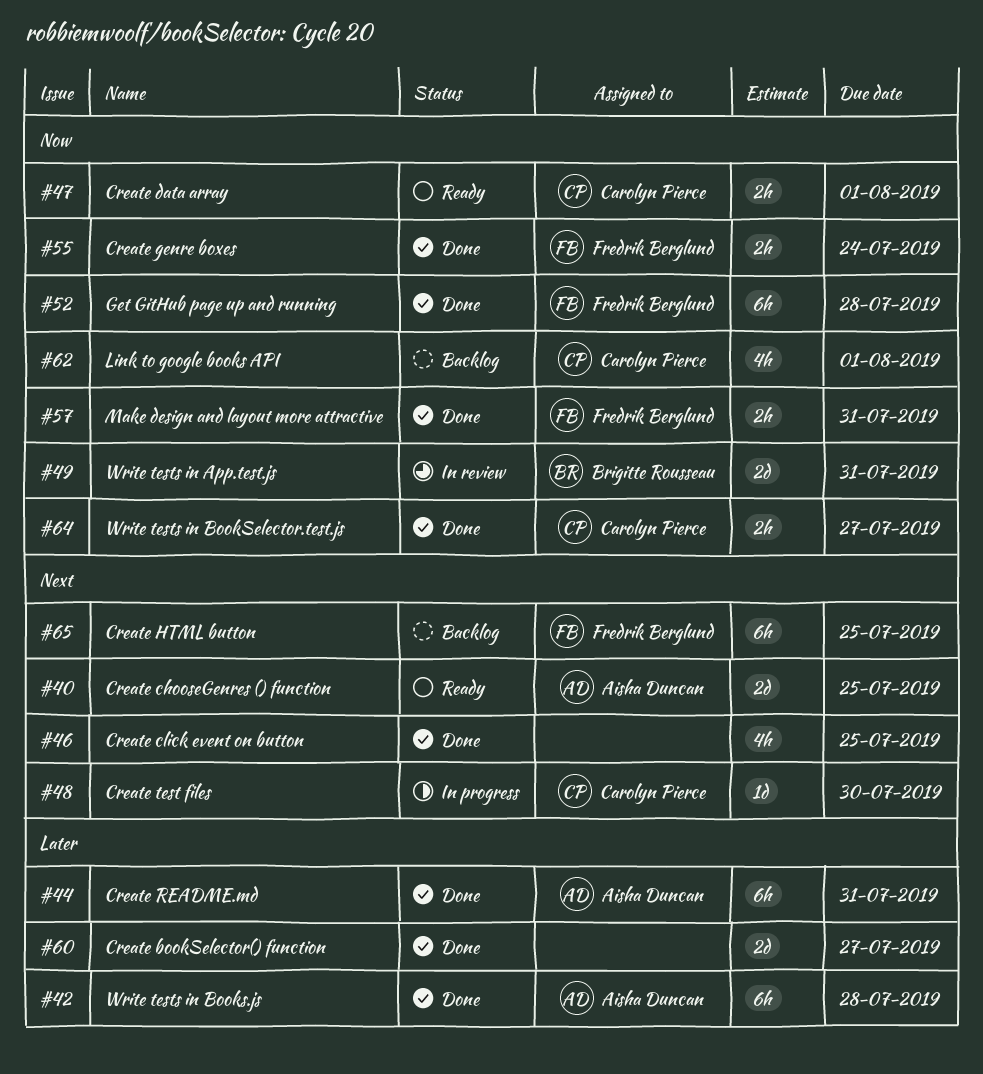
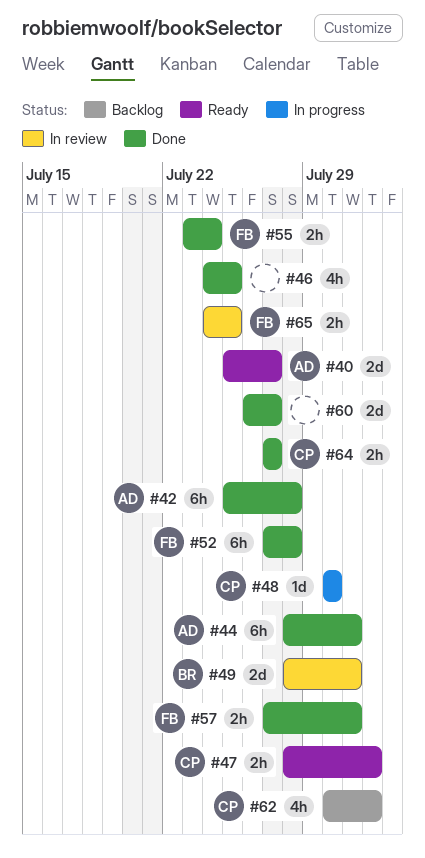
#40, due: Jul 25 -> Jul 27
#65, status: Backlog -> In review
#65, estimate: 6h -> 2h

